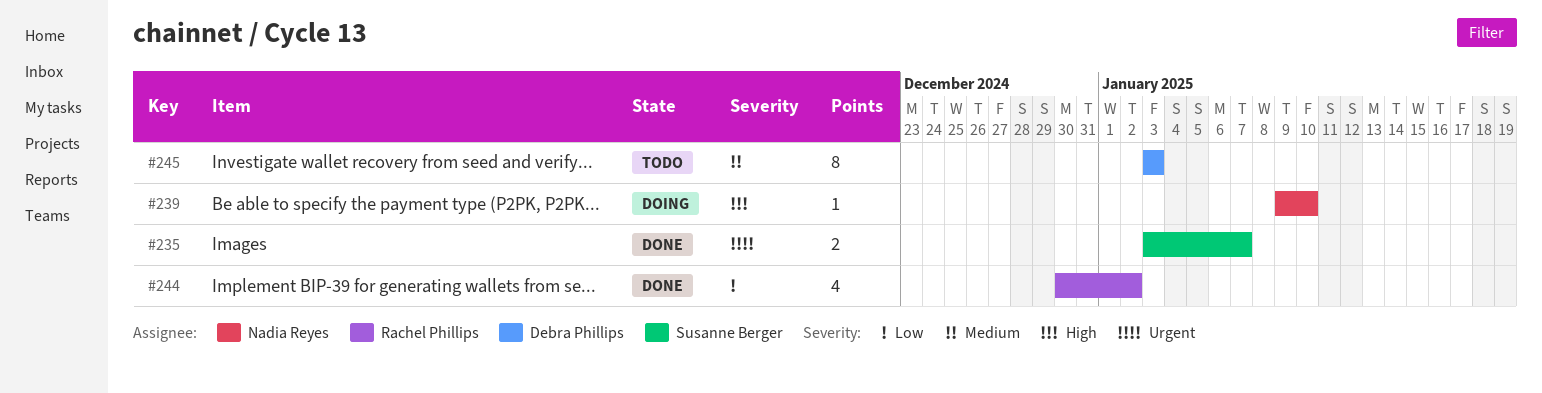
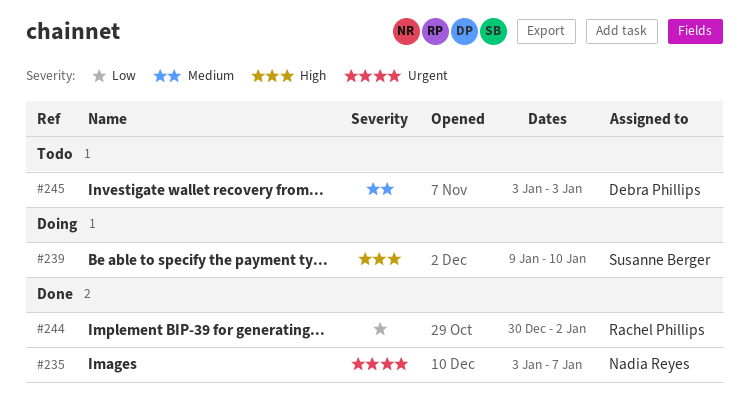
#235, owner: Susanne Berger -> Nadia Reyes
#239, owner: Nadia Reyes -> Susanne Berger

